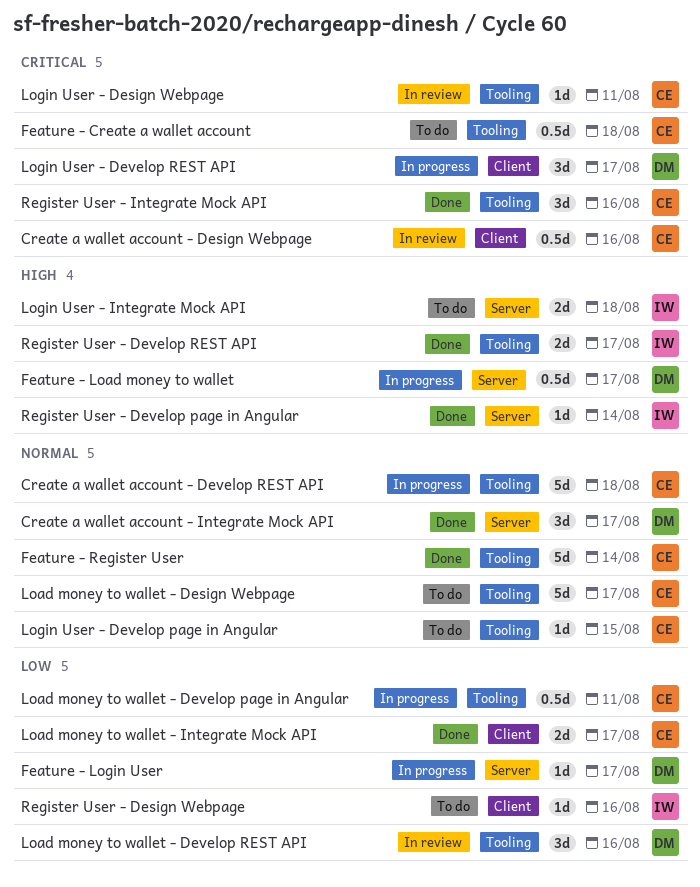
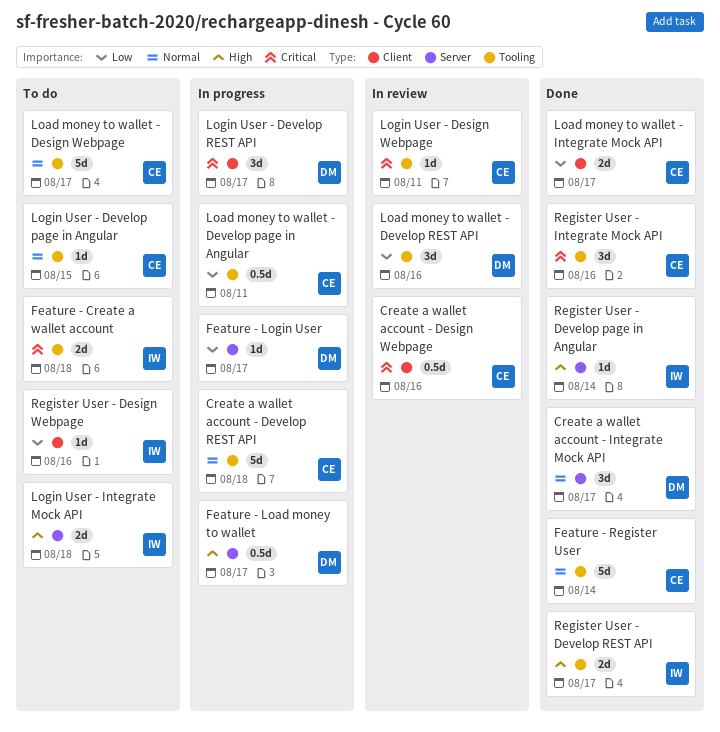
Feature - Create a wallet account, owner: CE -> IW
Feature - Create a wallet account, estimate: 0.5d -> 2d

